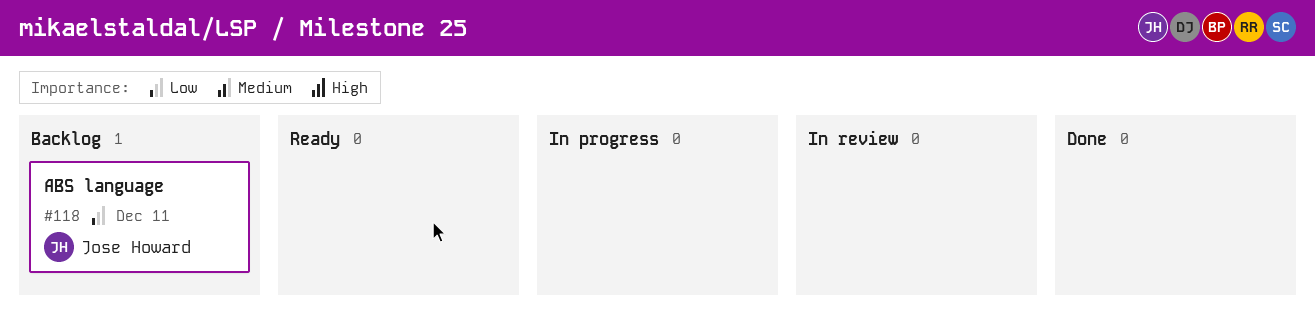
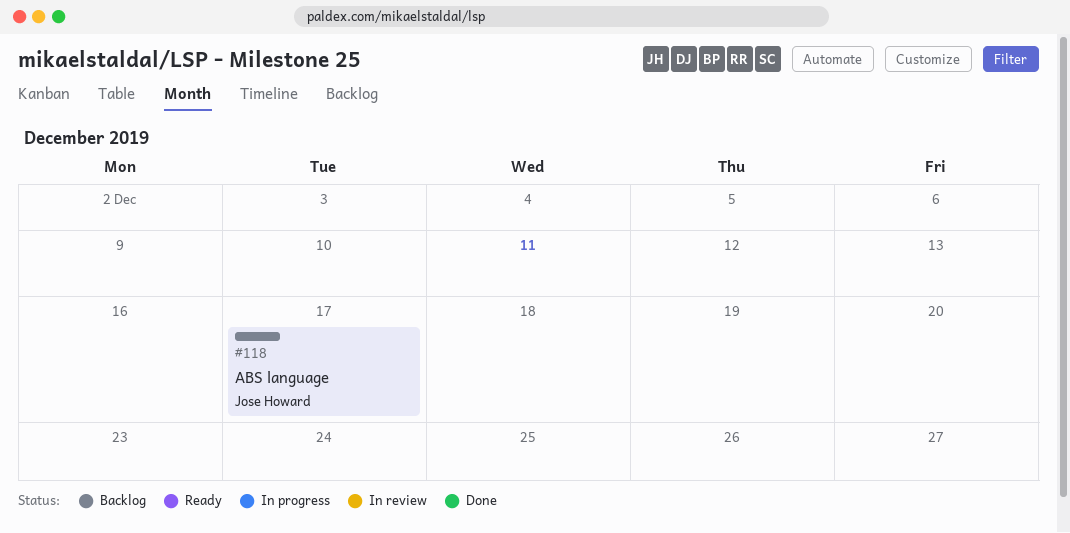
#118, due: Dec 11 -> Dec 17

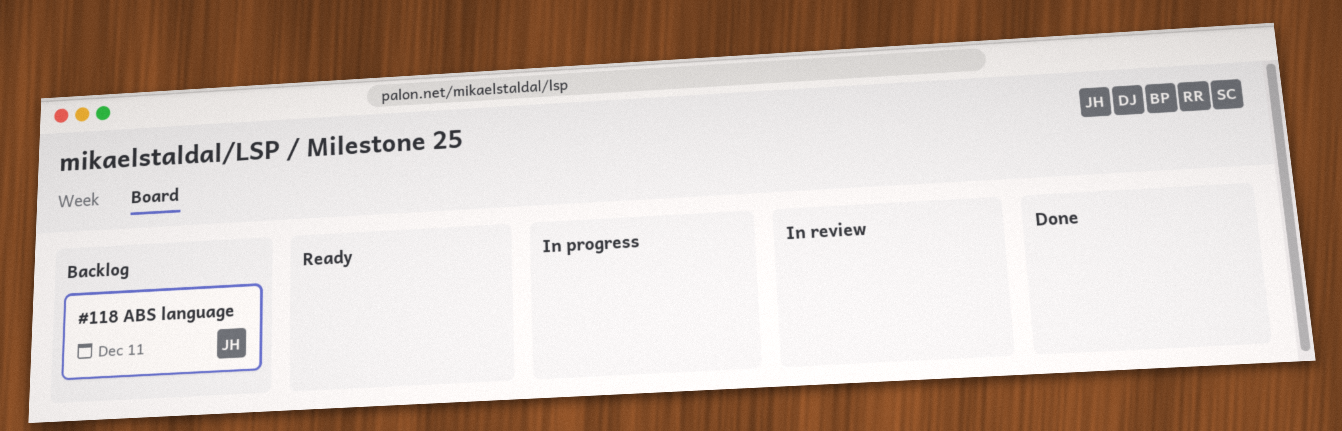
#118, due: Dec 17 -> Dec 11

